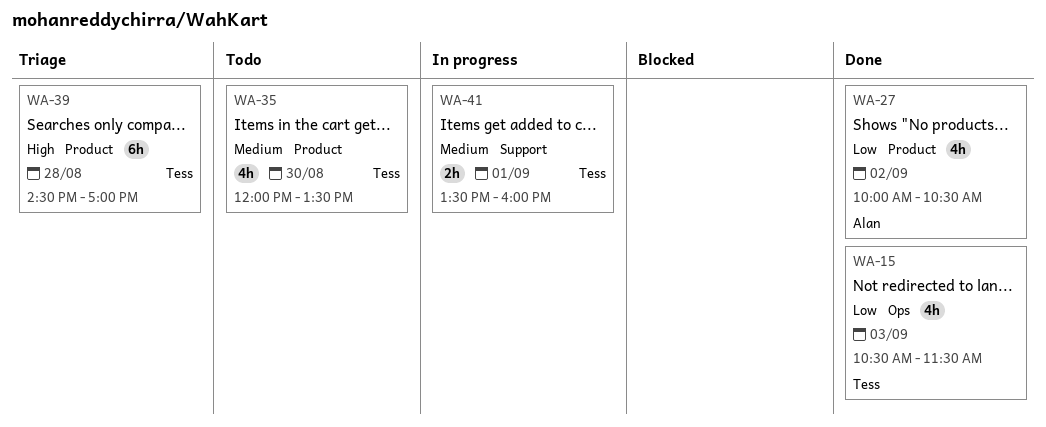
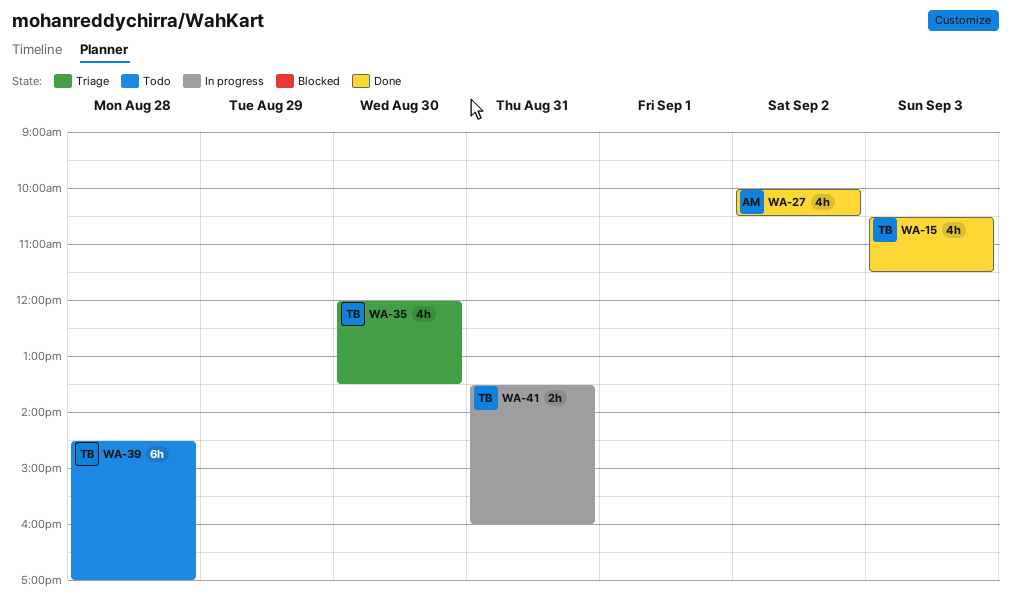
WA-35, status: Todo -> Triage
WA-39, status: Triage -> Todo
WA-41, day: Sep 1 -> Aug 31

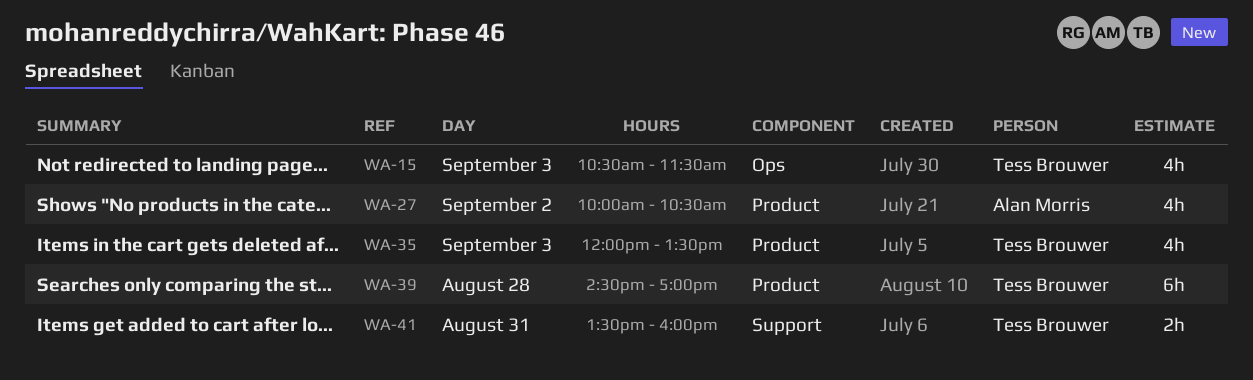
WA-35, day: Aug 30 -> Sep 3

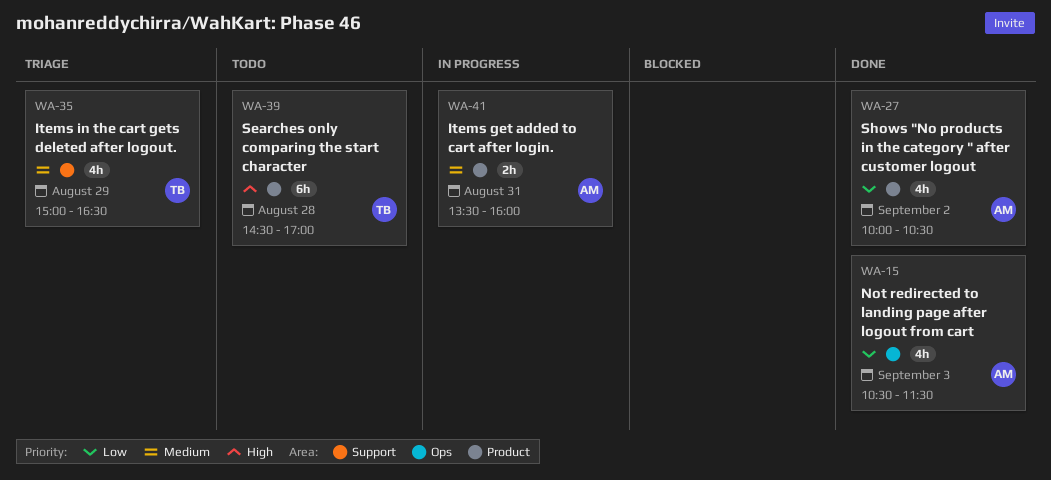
WA-15, owner: Tess Brouwer -> Alan Morris
WA-35, label: Product -> Support
WA-35, day: Sep 3 -> Aug 29
WA-35, begins: 12:00 -> 15:00
WA-35, ends: 13:30 -> 16:30
WA-41, owner: Tess Brouwer -> Alan Morris
WA-41, label: Support -> Product

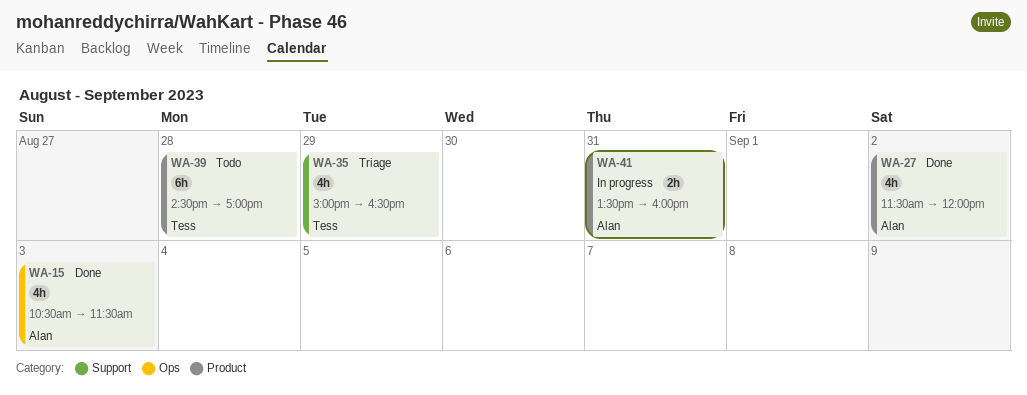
WA-27, begins: 10:00 -> 11:30
WA-27, ends: 10:30 -> 12:00

